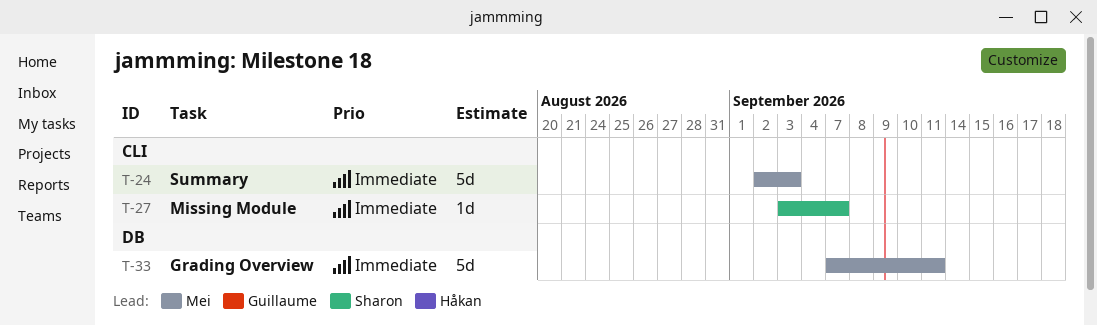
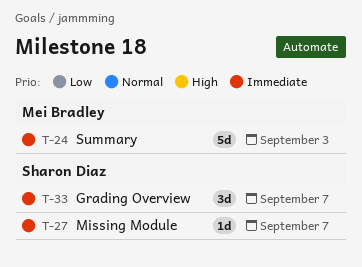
T-33, owner: Mei Bradley -> Sharon Diaz
T-33, estimate: 5d -> 3d
T-33, due: Sep 11 -> Sep 7

